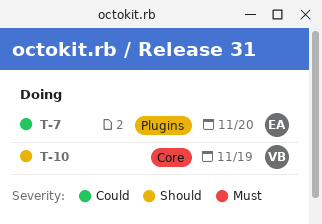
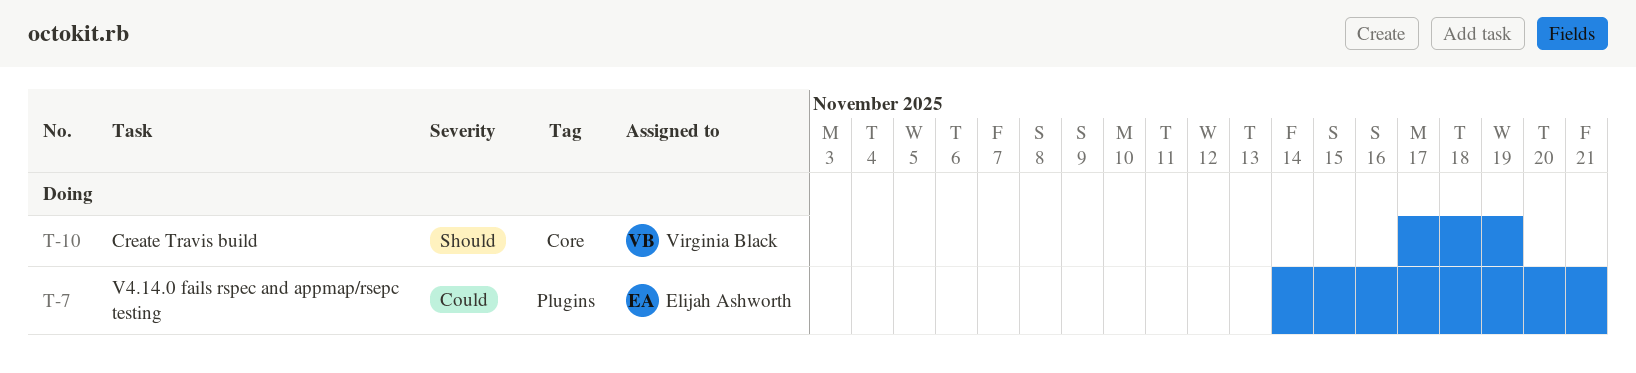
T-7, due: Nov 20 -> Nov 21

